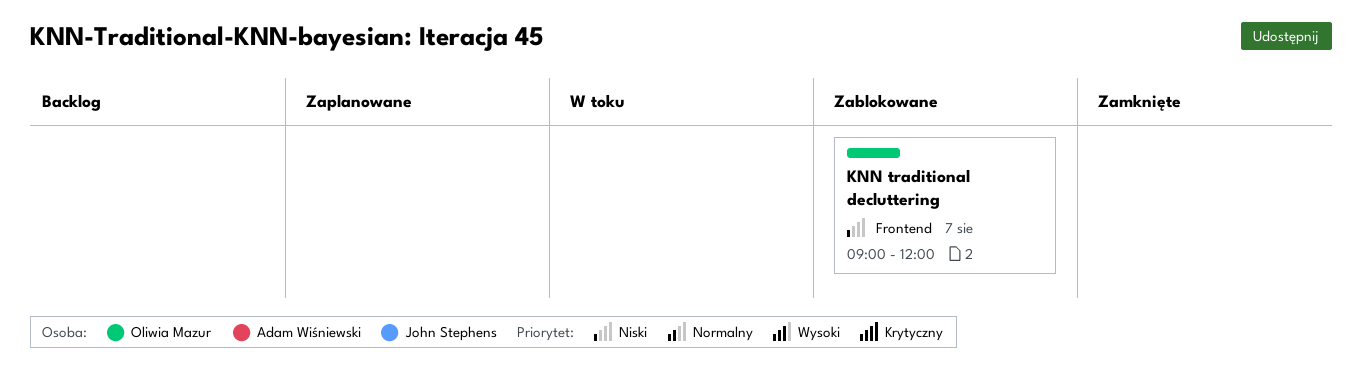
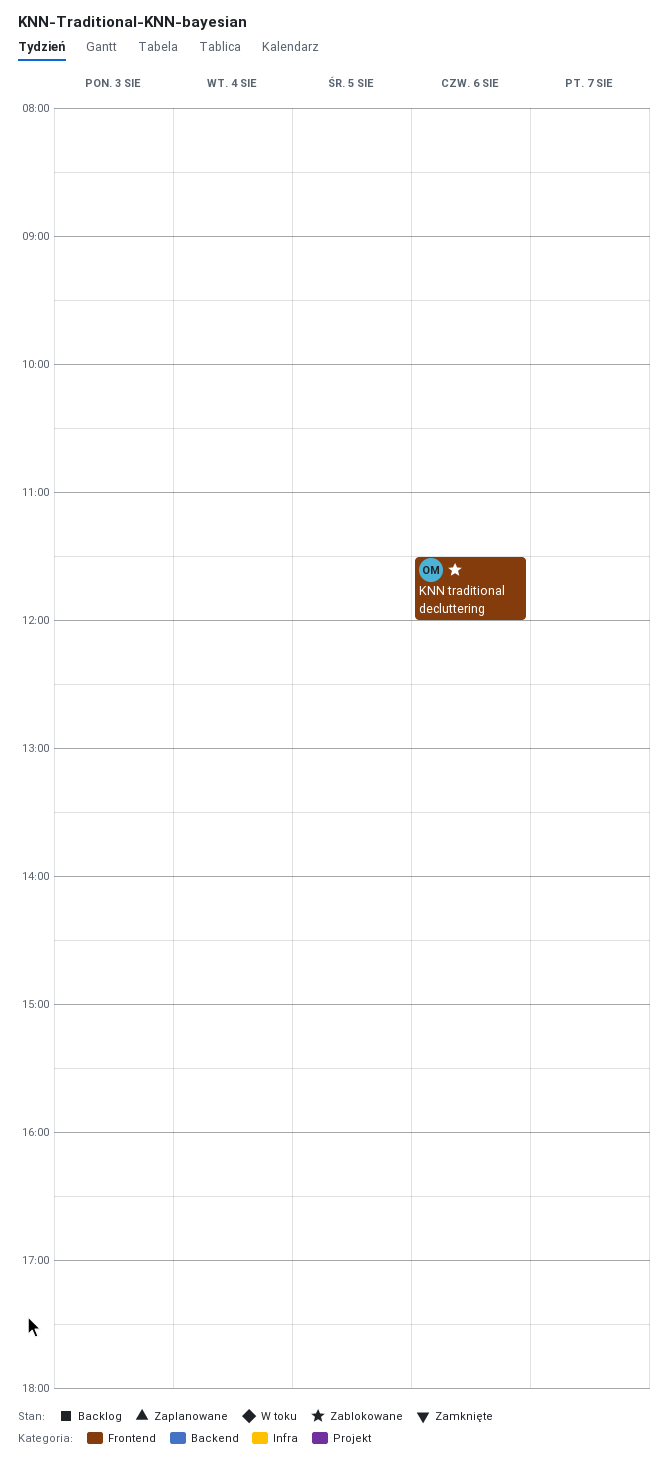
KNN traditional decluttering, day: Aug 7 -> Aug 6
KNN traditional decluttering, begins: 09:00 -> 11:30

